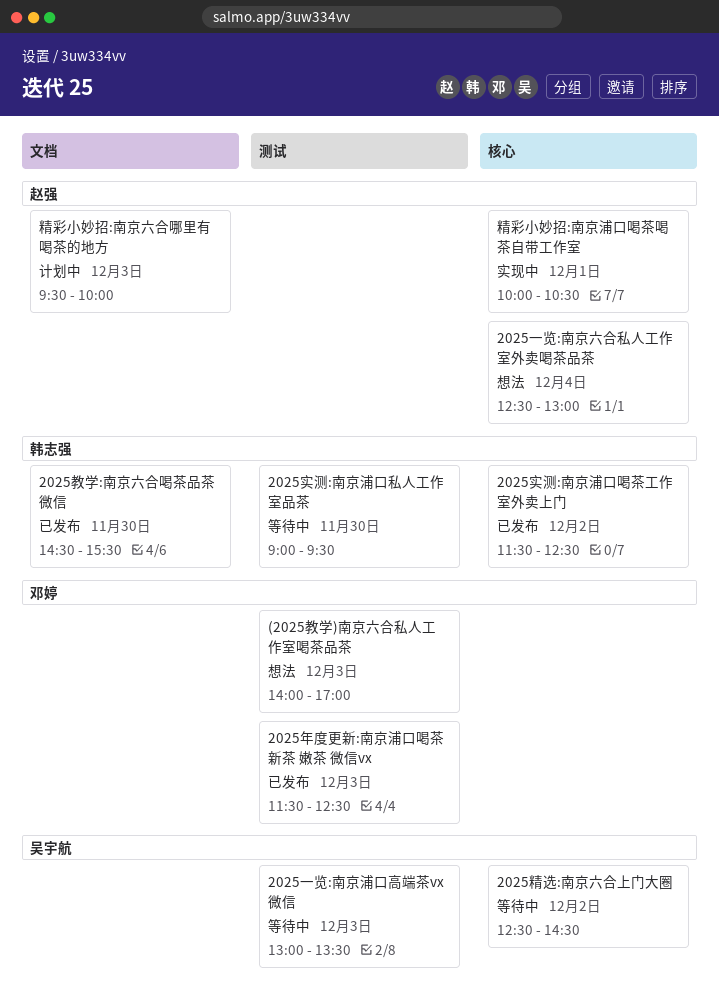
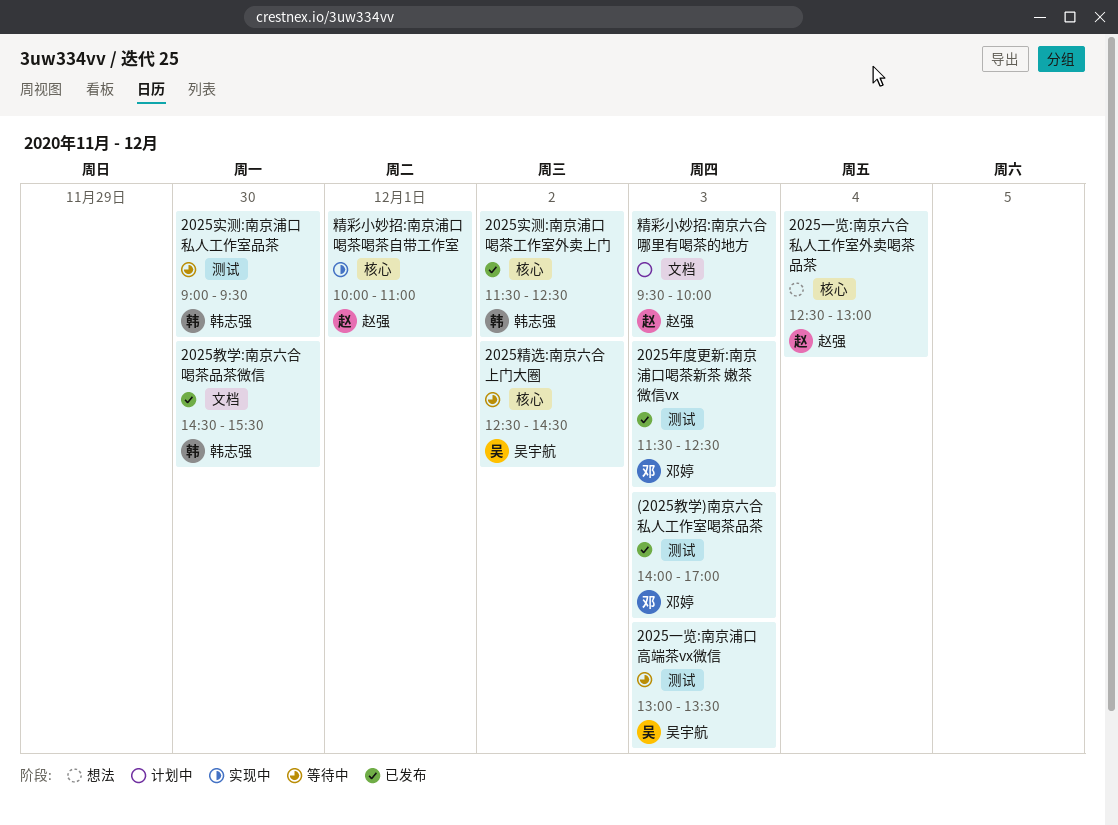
(2025教学)南京六合私人工作室喝茶品茶, status: 想法 -> 已发布
精彩小妙招:南京浦口喝茶喝茶自带工作室, ends: 10:30 -> 11:00

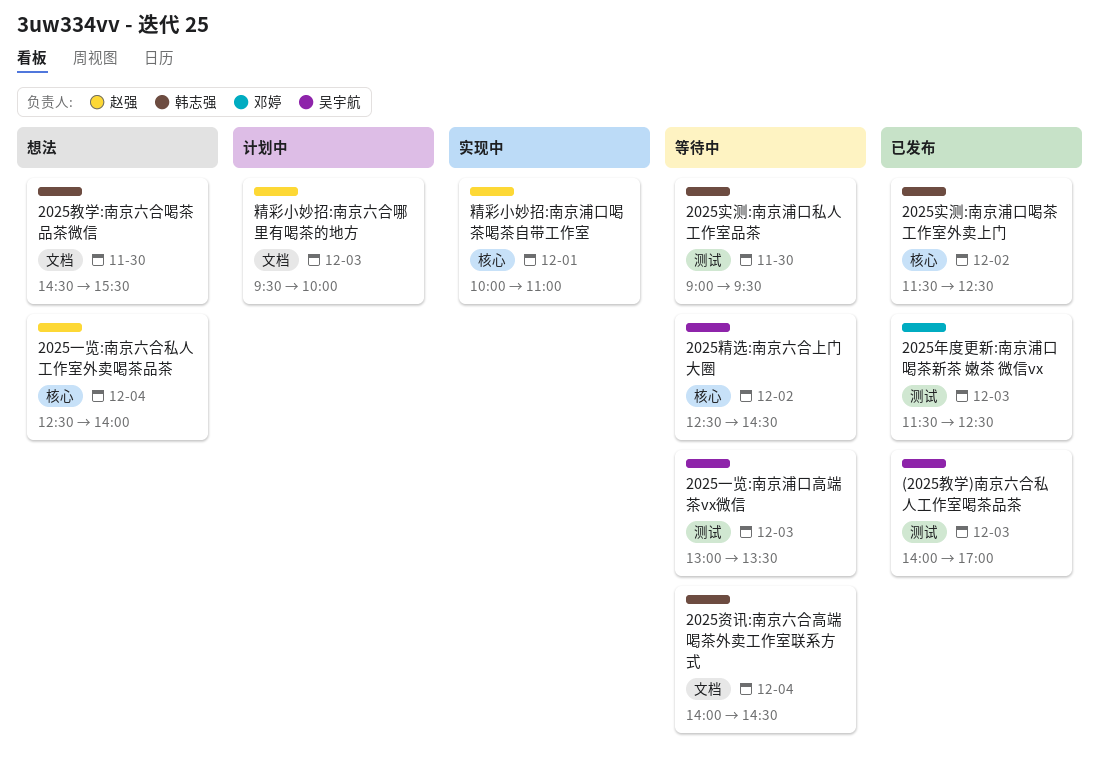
(2025教学)南京六合私人工作室喝茶品茶, owner: 邓婷 -> 吴宇航
2025一览:南京六合私人工作室外卖喝茶品茶, ends: 13:00 -> 14:00
2025教学:南京六合喝茶品茶微信, status: 已发布 -> 想法
2025资讯:南京六合高端喝茶外卖工作室联系方式: none -> present

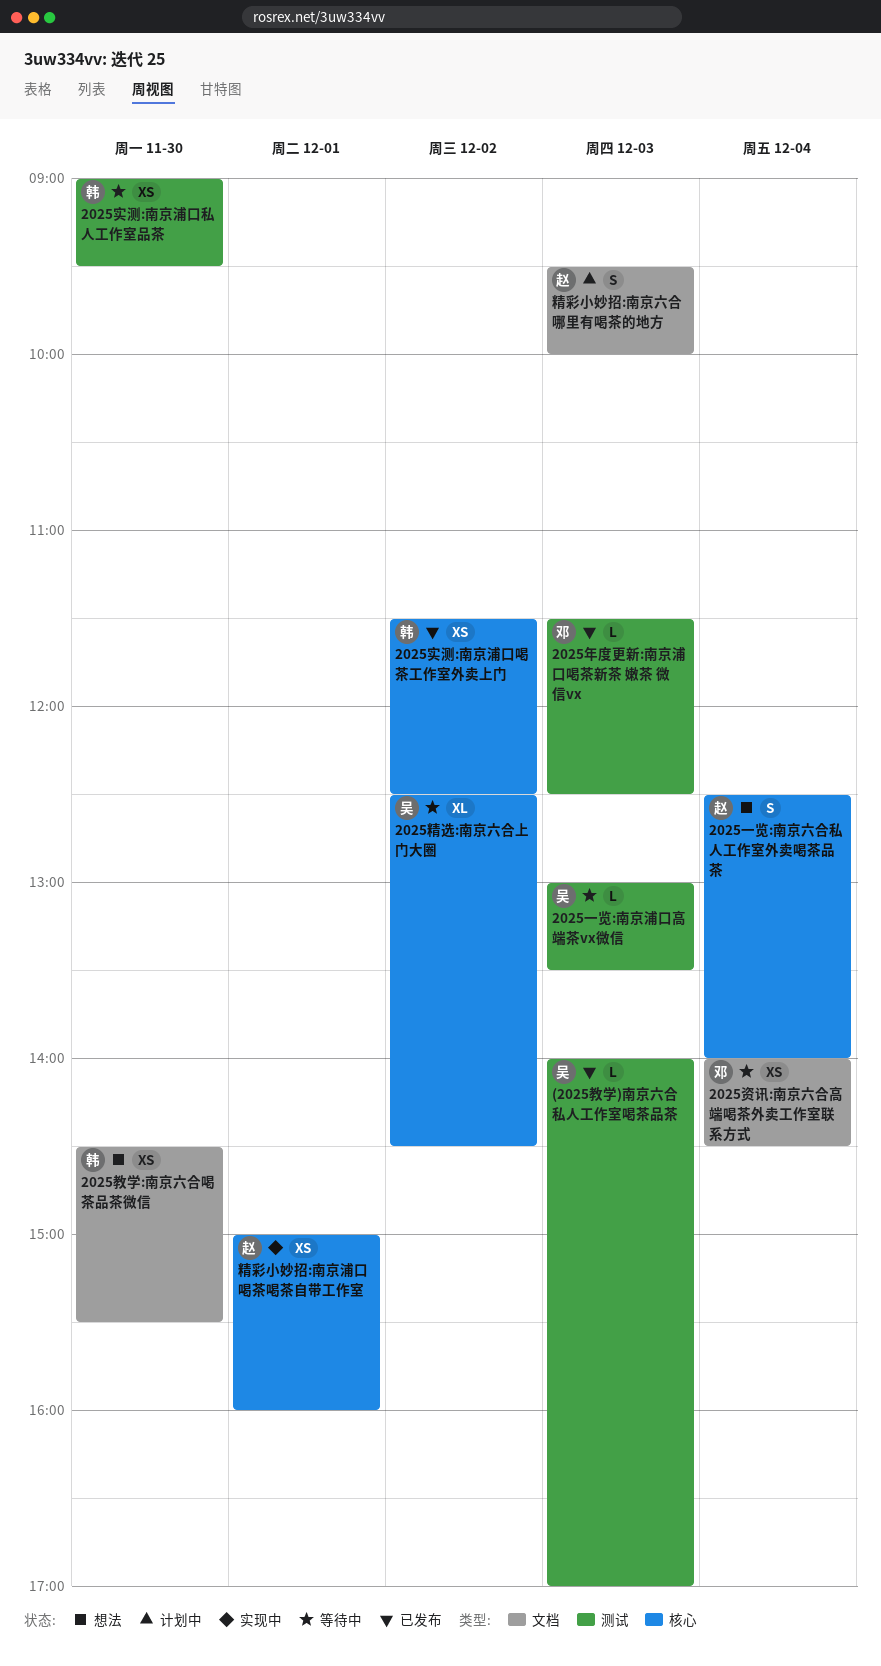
2025资讯:南京六合高端喝茶外卖工作室联系方式, owner: 韩志强 -> 邓婷
精彩小妙招:南京浦口喝茶喝茶自带工作室, begins: 10:00 -> 15:00
精彩小妙招:南京浦口喝茶喝茶自带工作室, ends: 11:00 -> 16:00

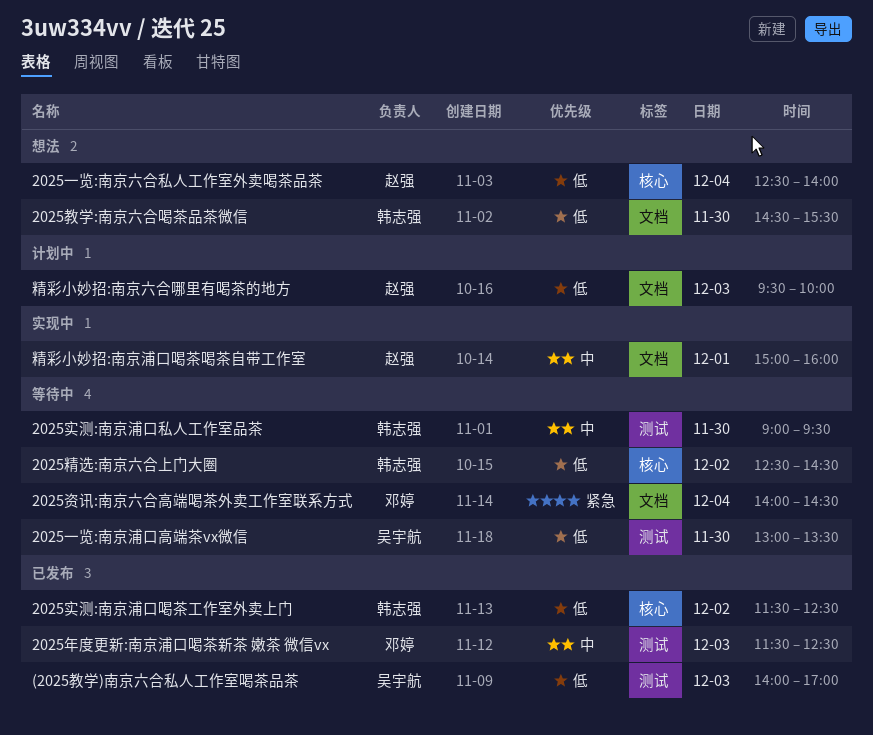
2025一览:南京浦口高端茶vx微信, day: Dec 3 -> Nov 30
2025精选:南京六合上门大圈, owner: 吴宇航 -> 韩志强
精彩小妙招:南京浦口喝茶喝茶自带工作室, label: 核心 -> 文档

